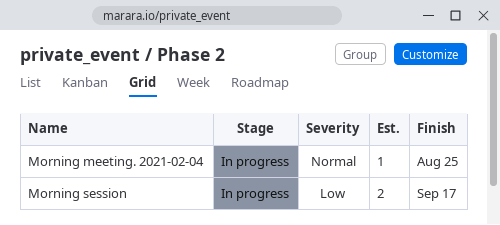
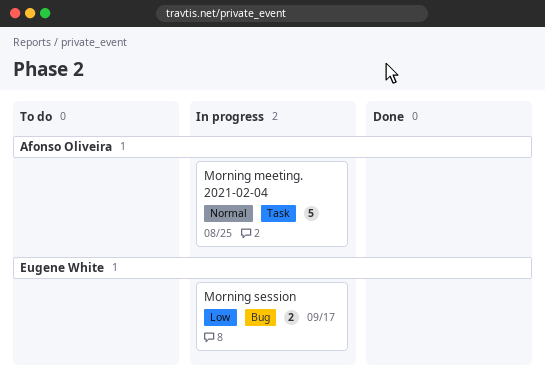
Morning meeting. 2021-02-04, estimate: 1 -> 5

